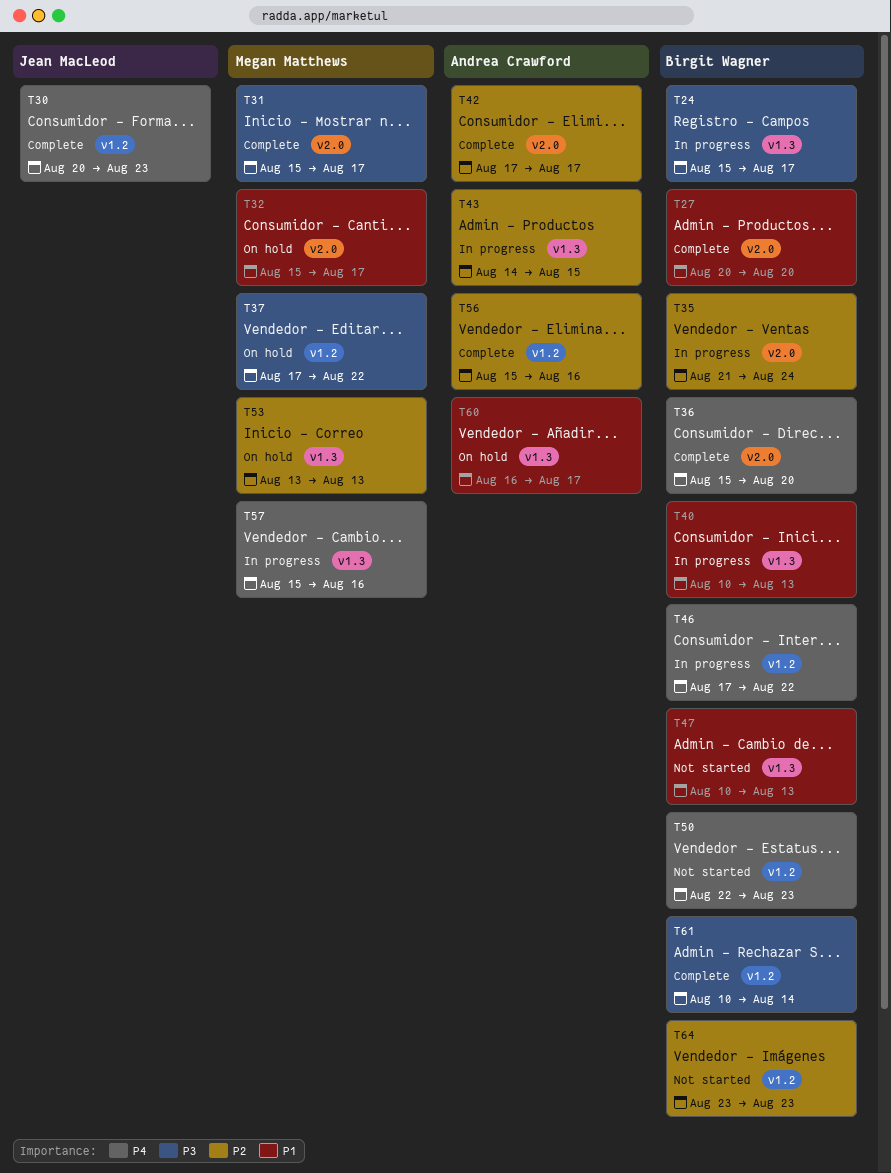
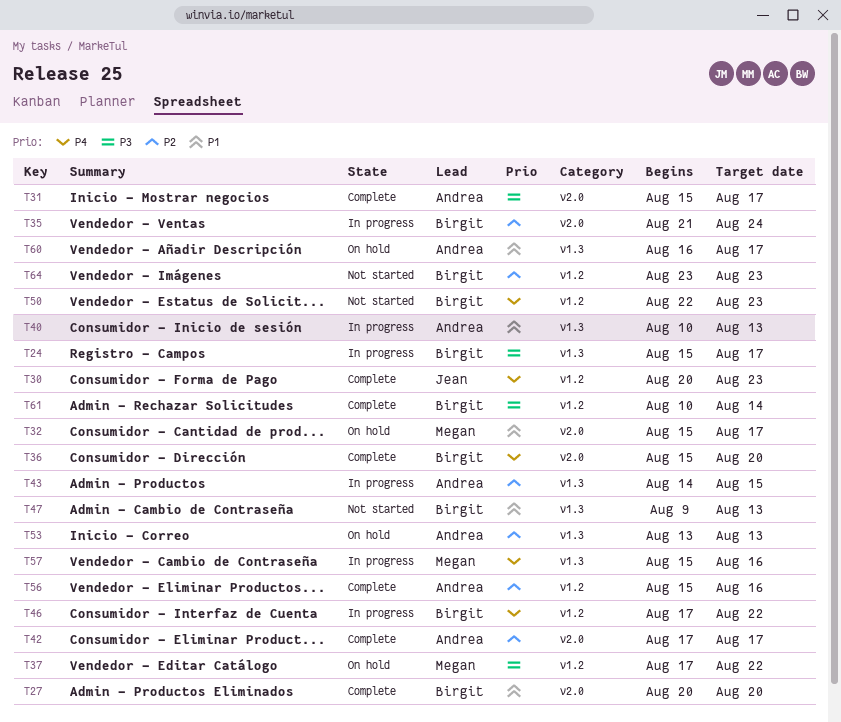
T31, owner: Megan Matthews -> Andrea Crawford
T40, owner: Birgit Wagner -> Andrea Crawford
T47, start: Aug 10 -> Aug 9
T53, owner: Megan Matthews -> Andrea Crawford

